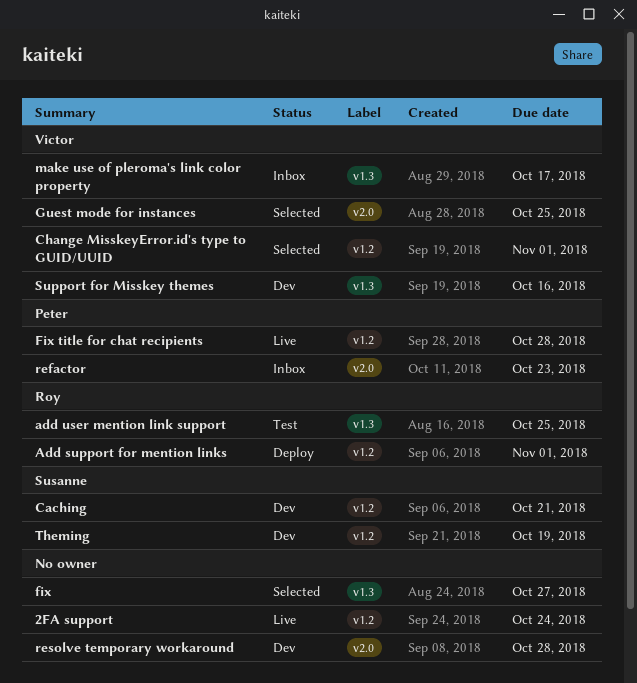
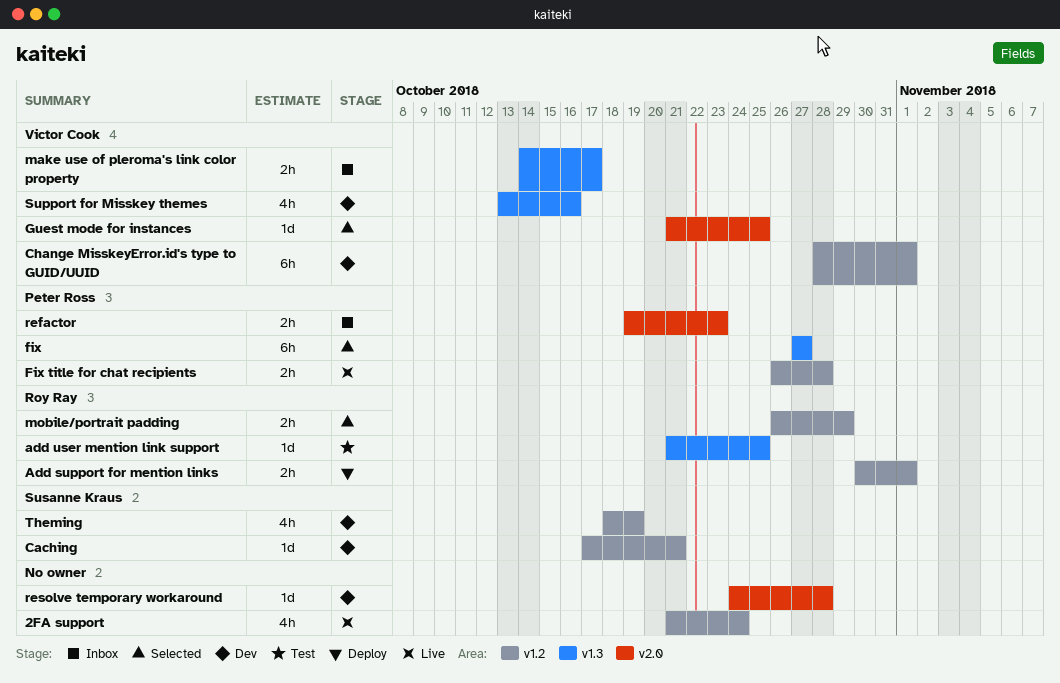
Change MisskeyError.id's type to GUID/UUID, status: Selected -> Dev
fix, owner: none -> Peter Ross
mobile/portrait padding: none -> present

